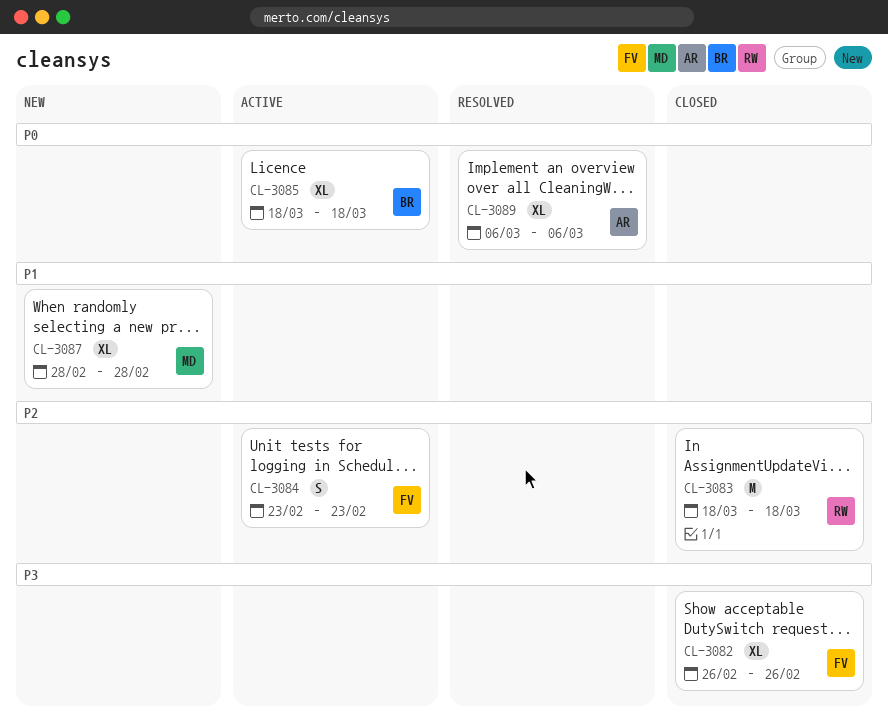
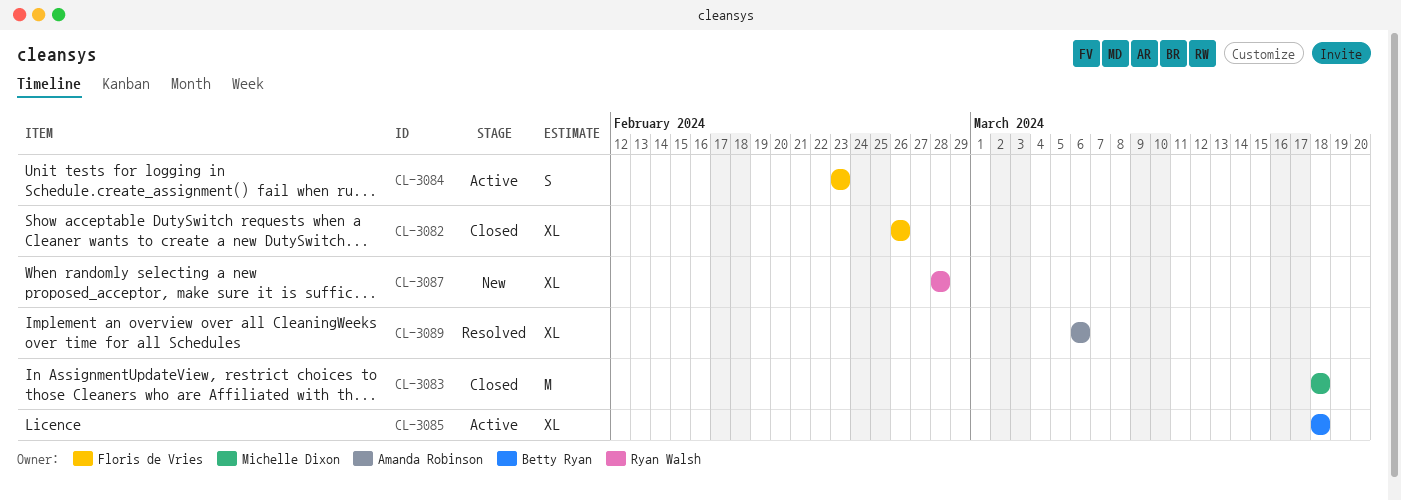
CL-3083, owner: Ryan Walsh -> Michelle Dixon
CL-3087, owner: Michelle Dixon -> Ryan Walsh

